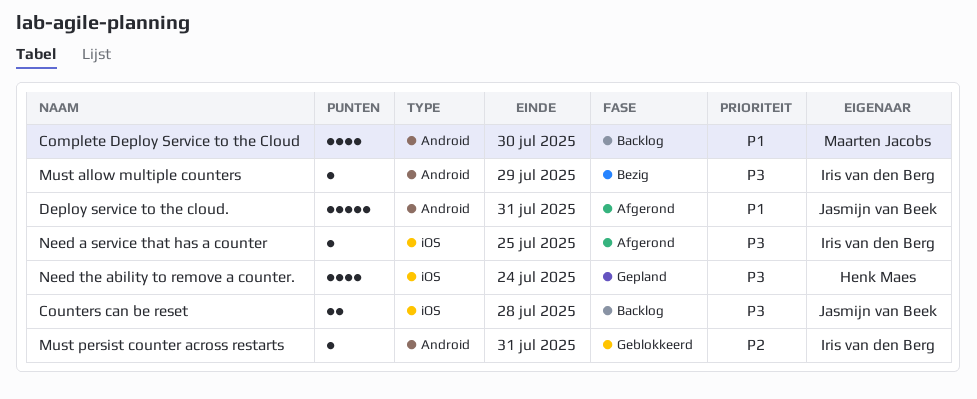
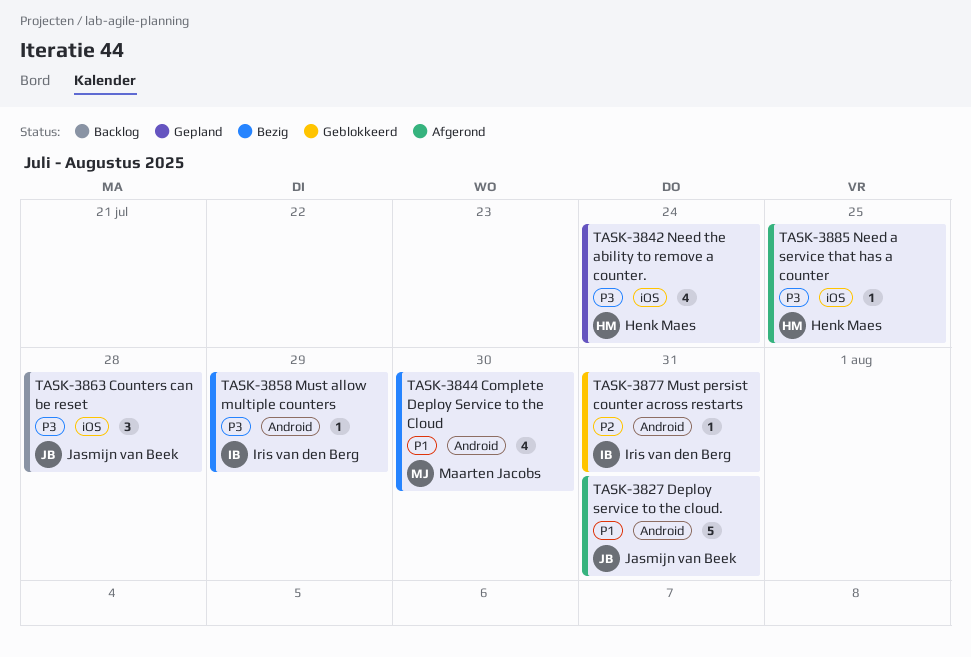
Complete Deploy Service to the Cloud, status: Backlog -> Bezig
Counters can be reset, estimate: 2 -> 3
Need a service that has a counter, owner: Iris van den Berg -> Henk Maes

